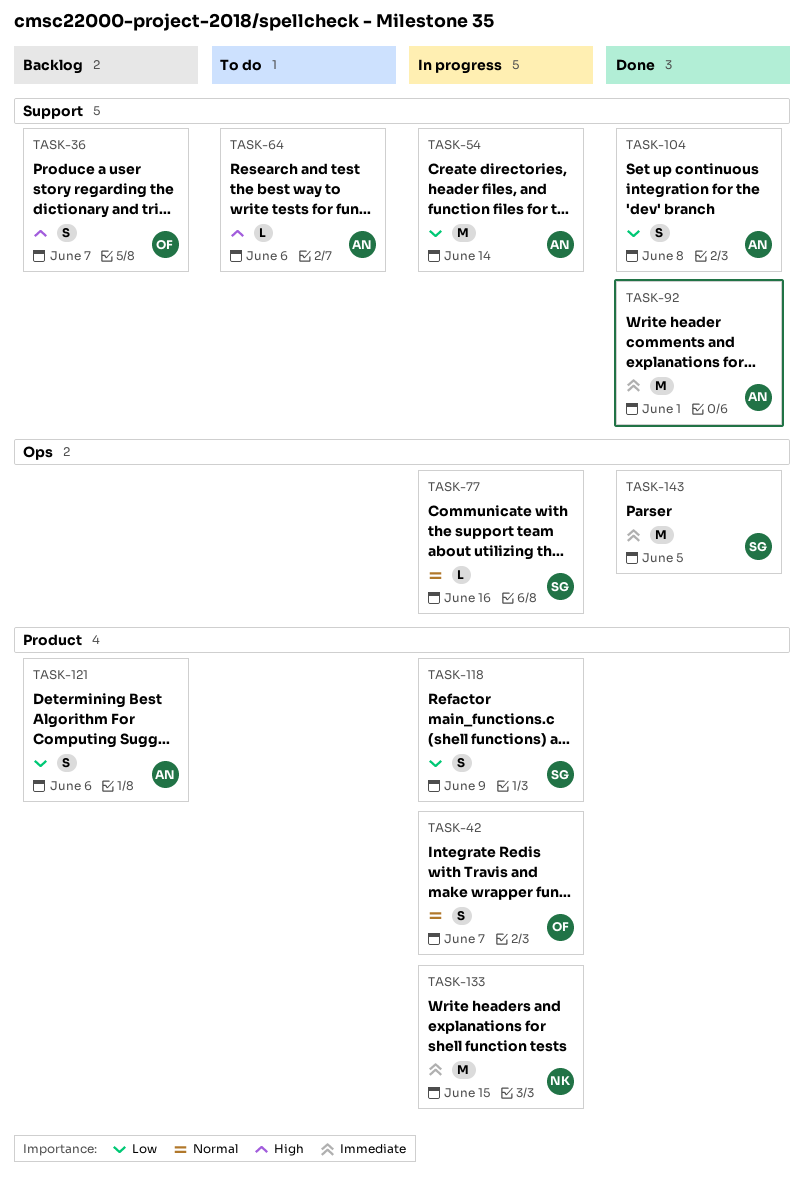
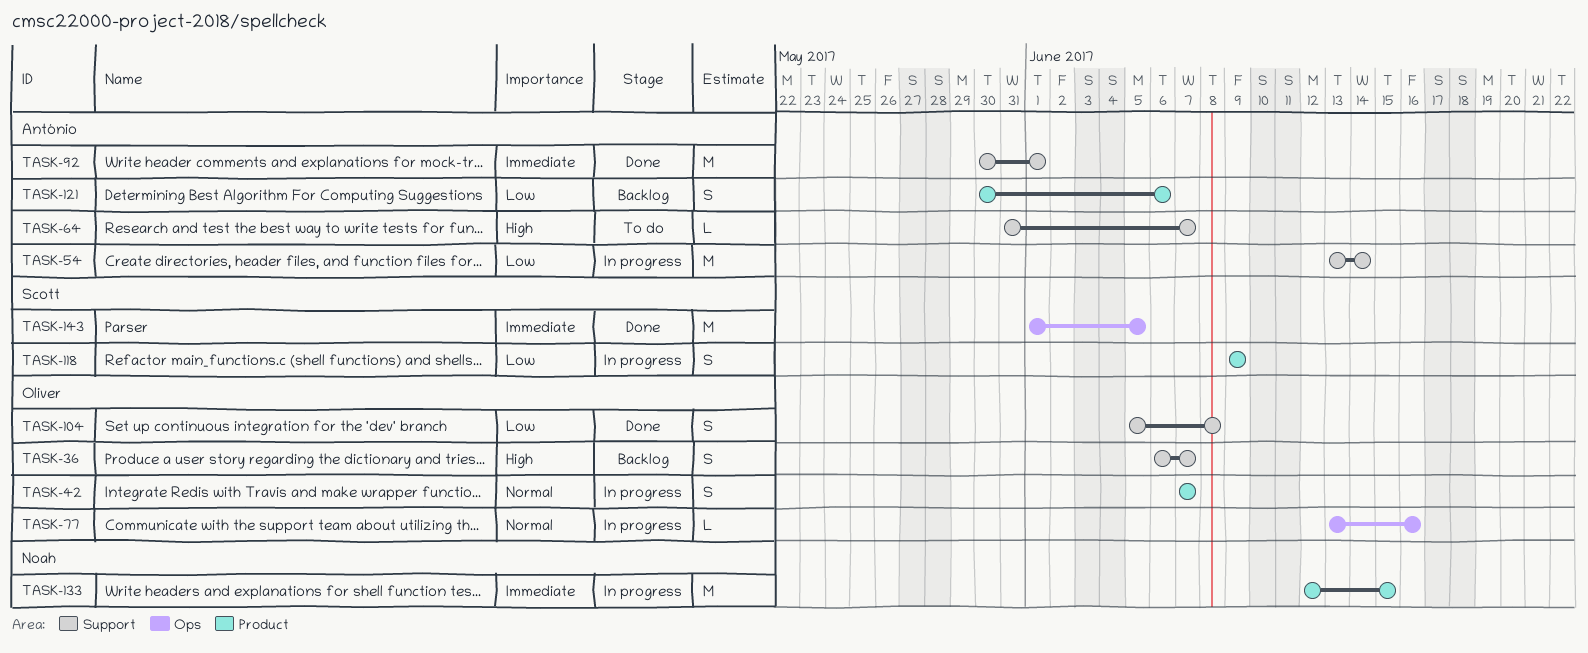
TASK-64, due: Jun 6 -> Jun 7
TASK-77, owner: Scott -> Oliver
TASK-104, owner: António -> Oliver

